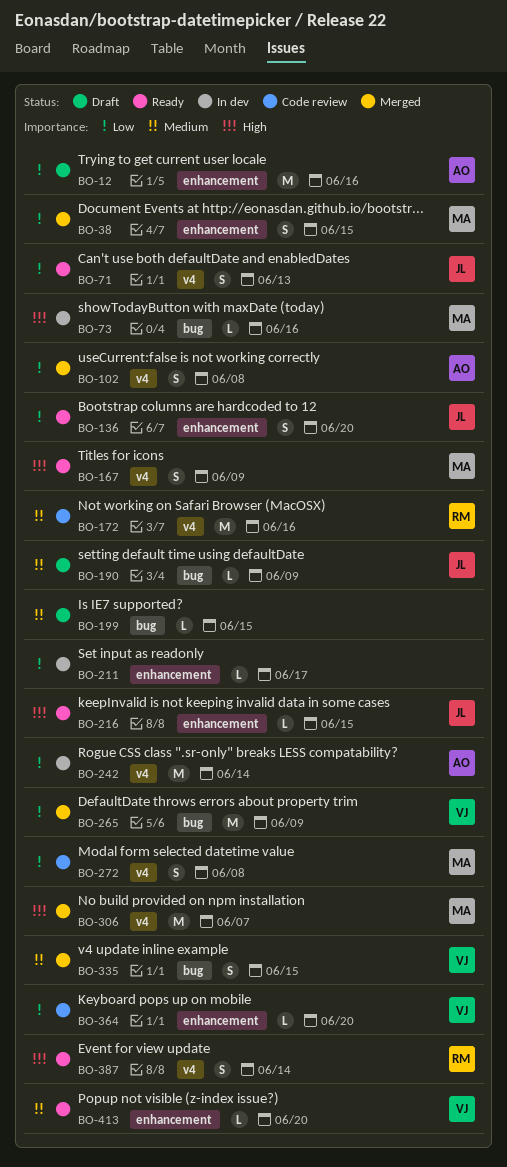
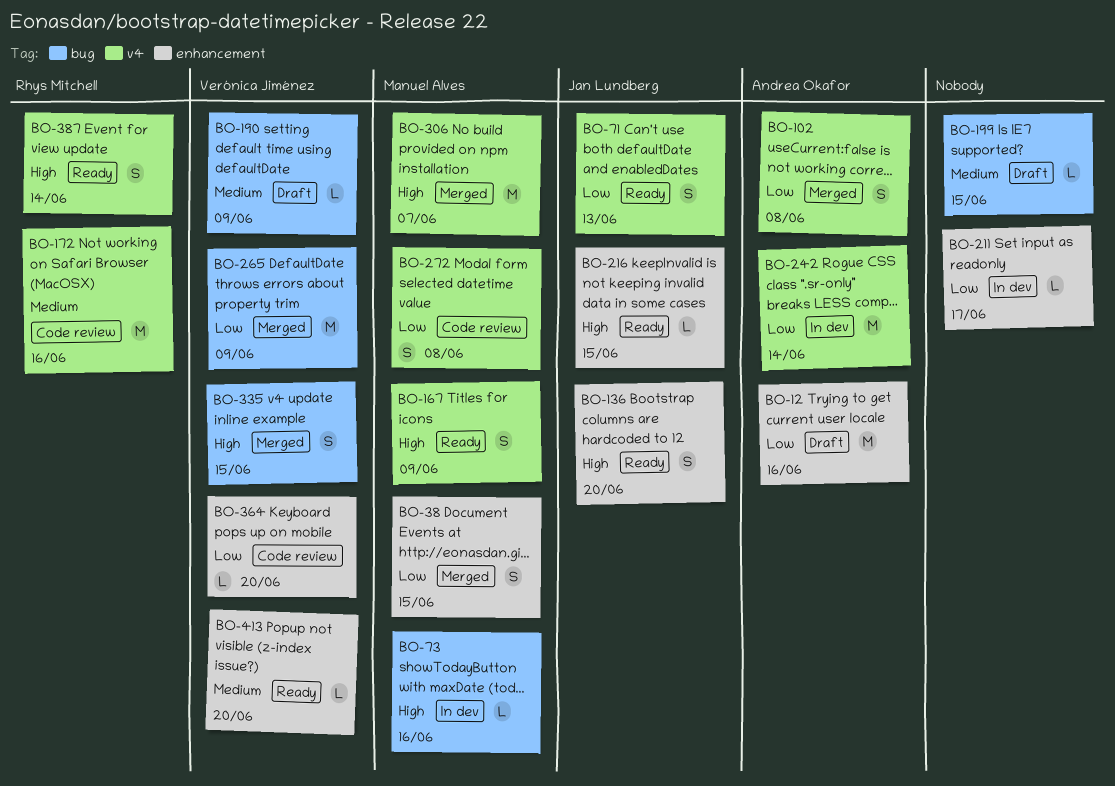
BO-136, priority: Low -> High
BO-190, owner: Jan Lundberg -> Verónica Jiménez
BO-335, priority: Medium -> High

